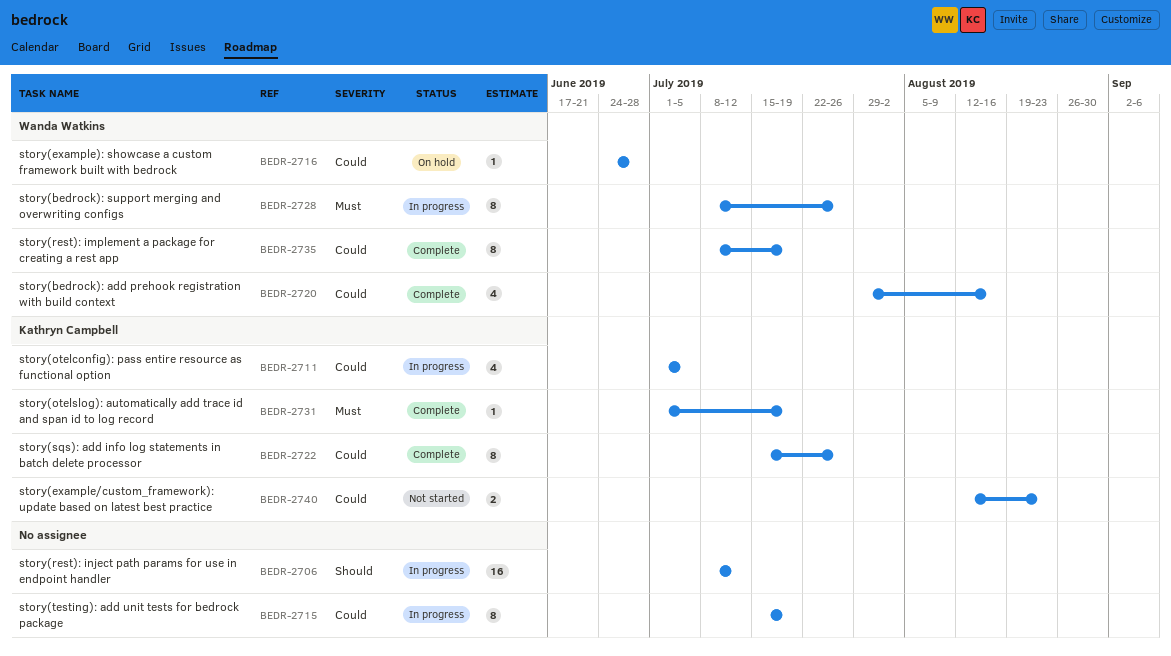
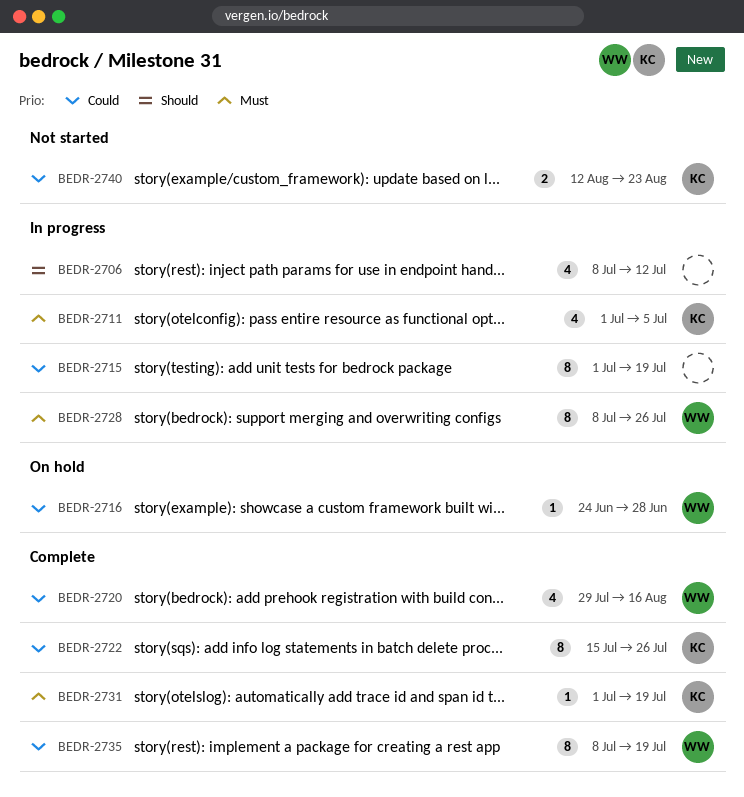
BEDR-2706, estimate: 16 -> 4
BEDR-2711, priority: Could -> Must
BEDR-2715, start: Jul 15 -> Jul 1

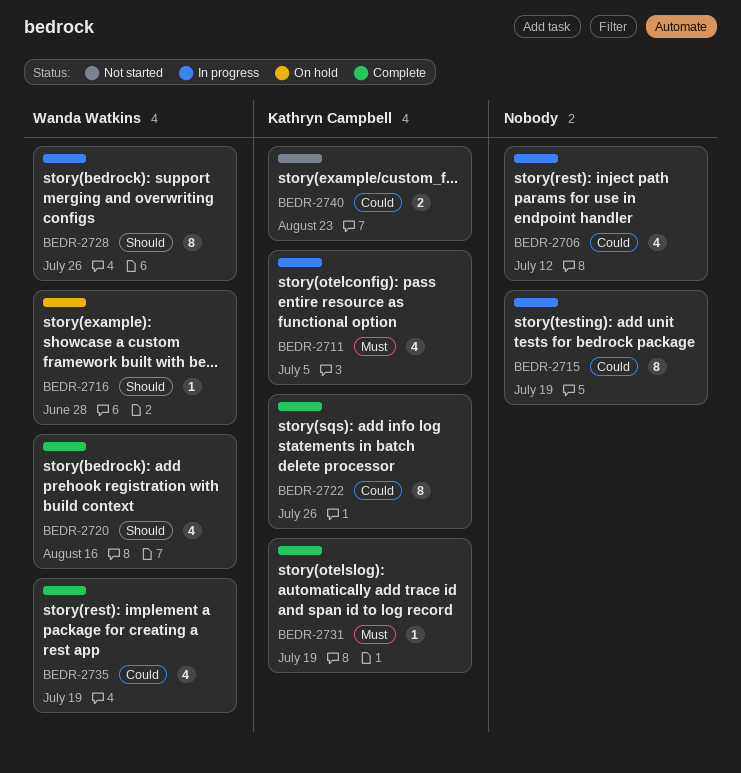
BEDR-2706, priority: Should -> Could
BEDR-2716, priority: Could -> Should
BEDR-2720, priority: Could -> Should
BEDR-2728, priority: Must -> Should
BEDR-2735, estimate: 8 -> 4

